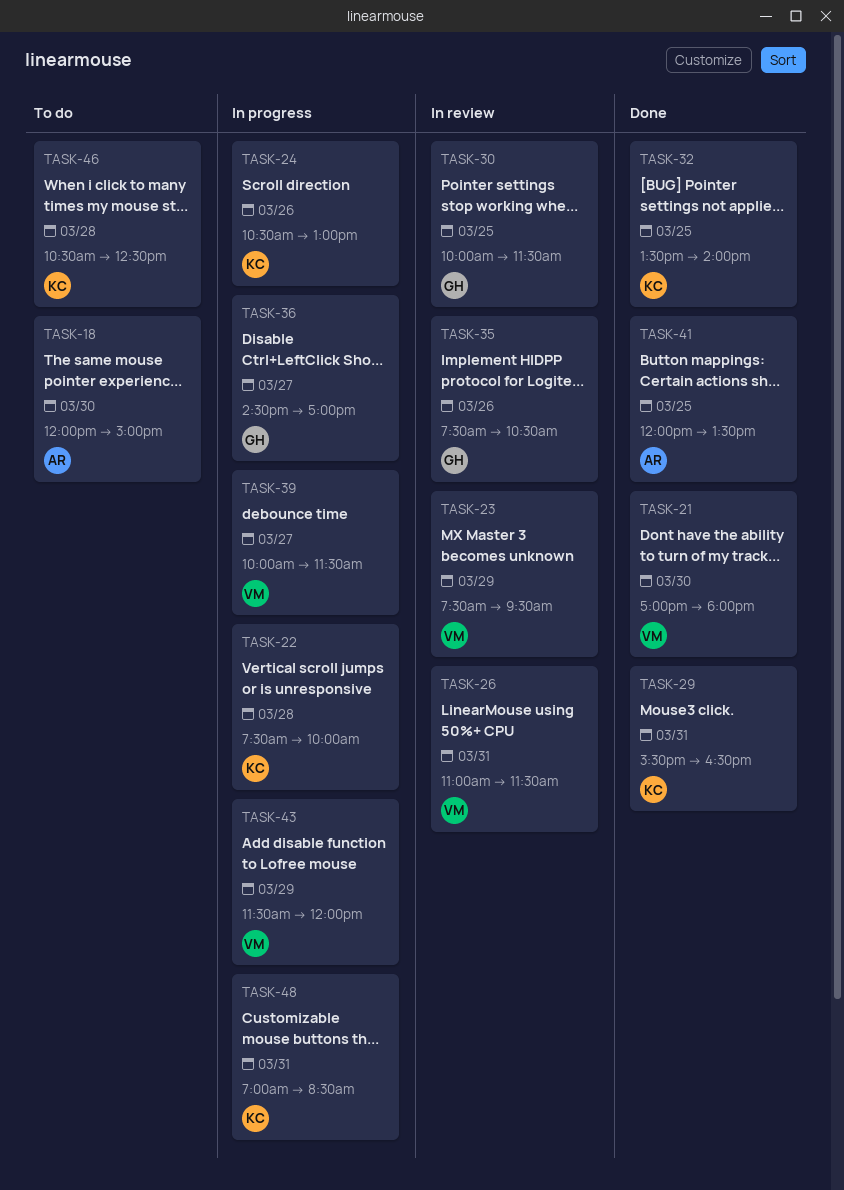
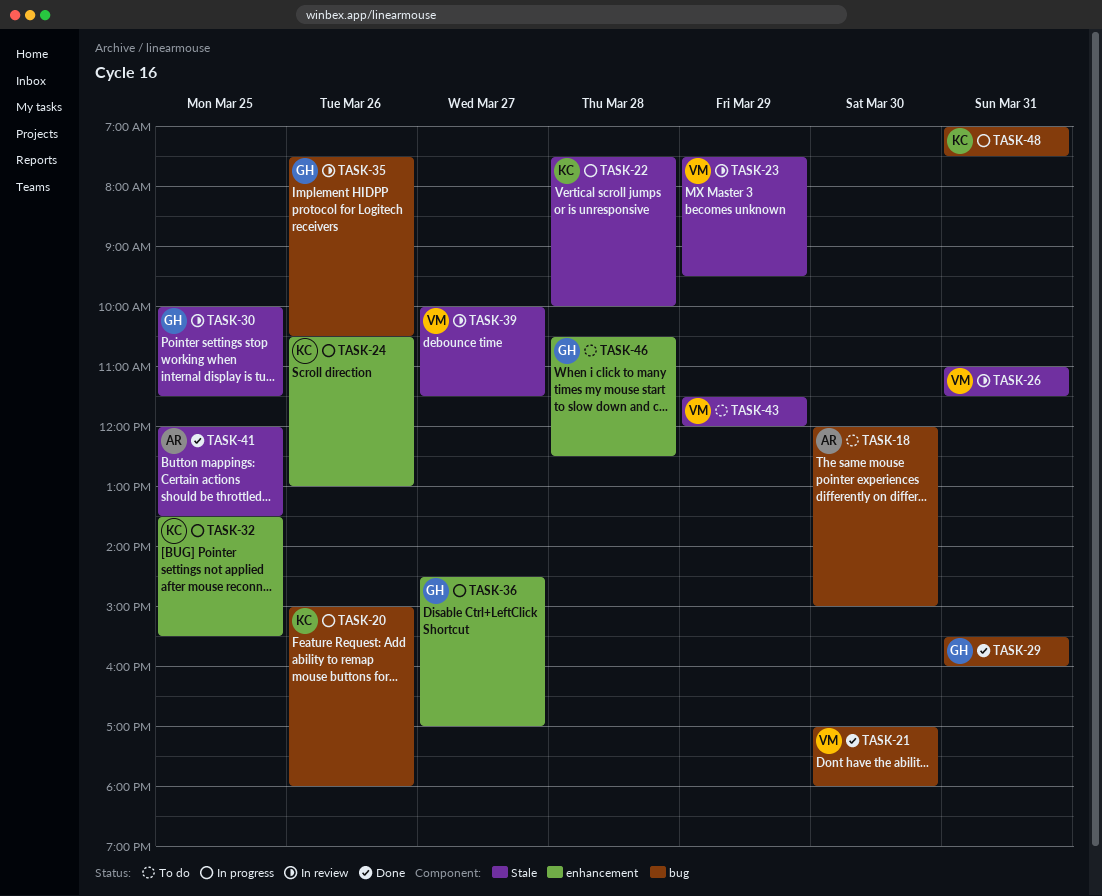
TASK-20: none -> present
TASK-29, owner: KC -> GH
TASK-29, ends: 16:30 -> 16:00
TASK-32, status: Done -> In progress
TASK-32, ends: 14:00 -> 15:30
TASK-39, status: In progress -> In review
TASK-43, status: In progress -> To do
TASK-46, owner: KC -> GH
TASK-48, ends: 08:30 -> 07:30

